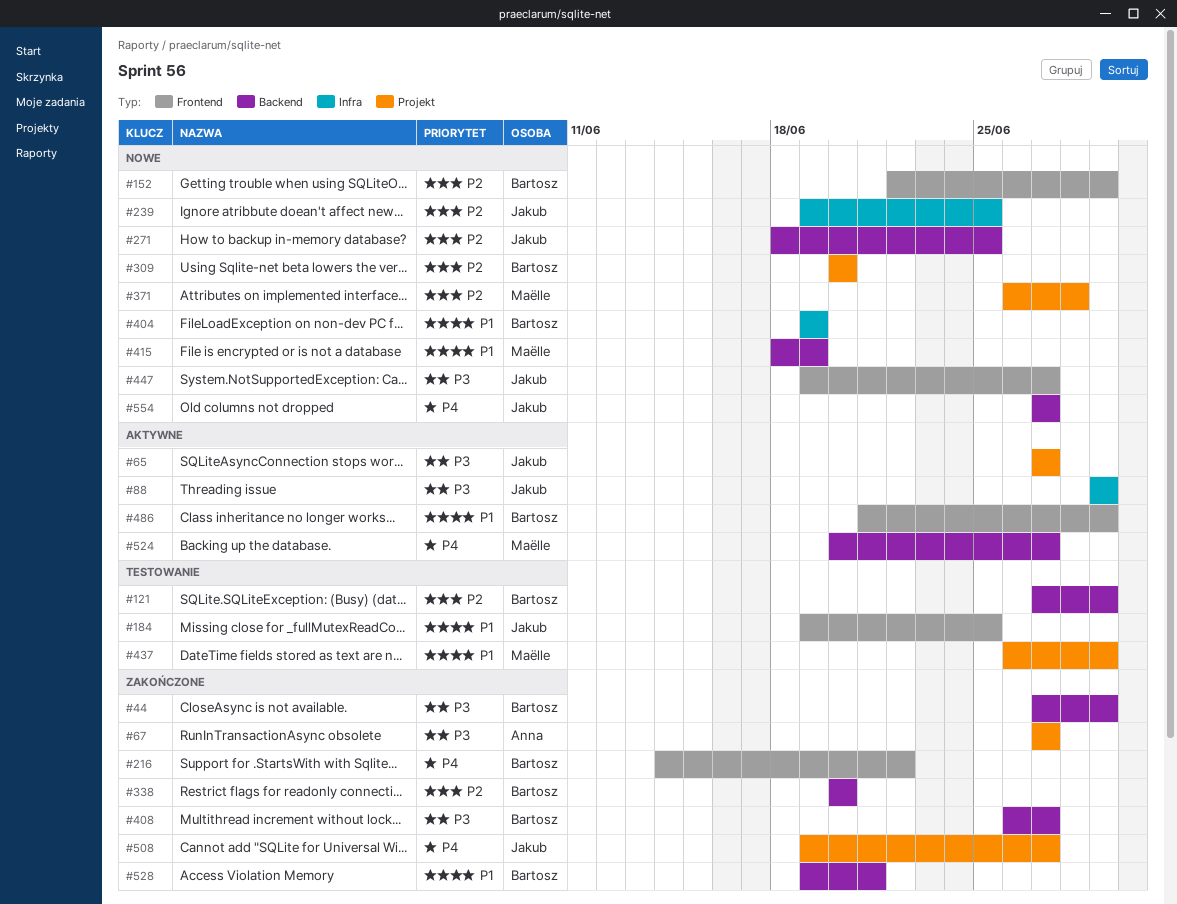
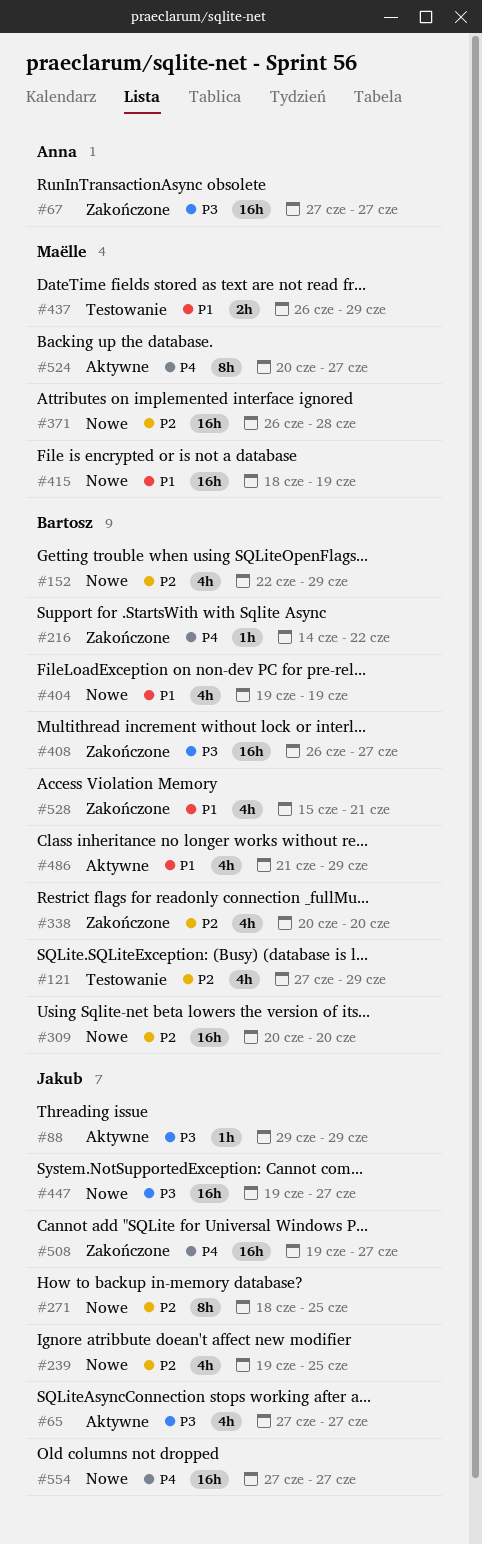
#44: present -> none
#184: present -> none
#528, start: Jun 19 -> Jun 15

